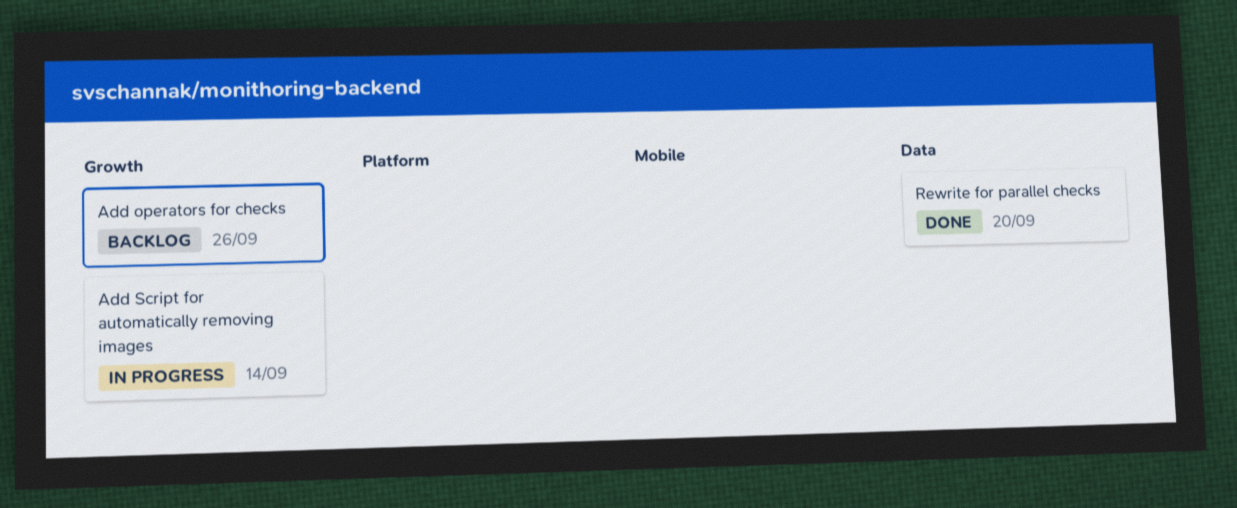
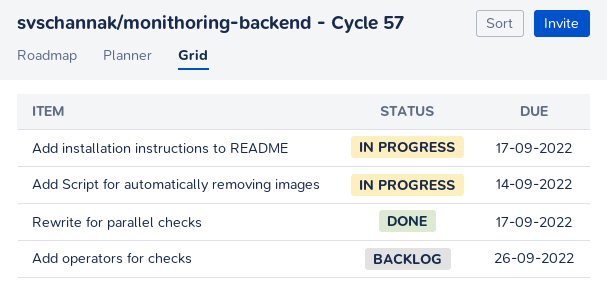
Add installation instructions to README: none -> present
Rewrite for parallel checks, due: Sep 20 -> Sep 17

